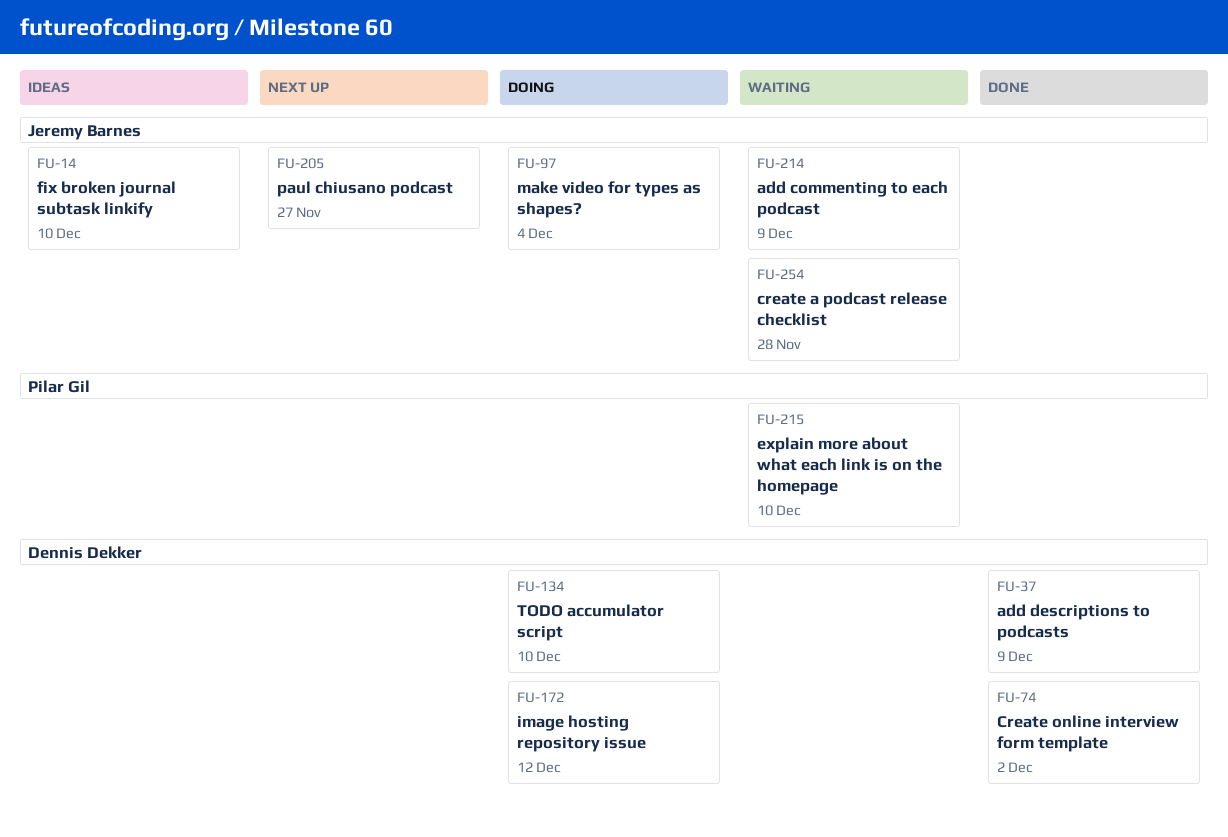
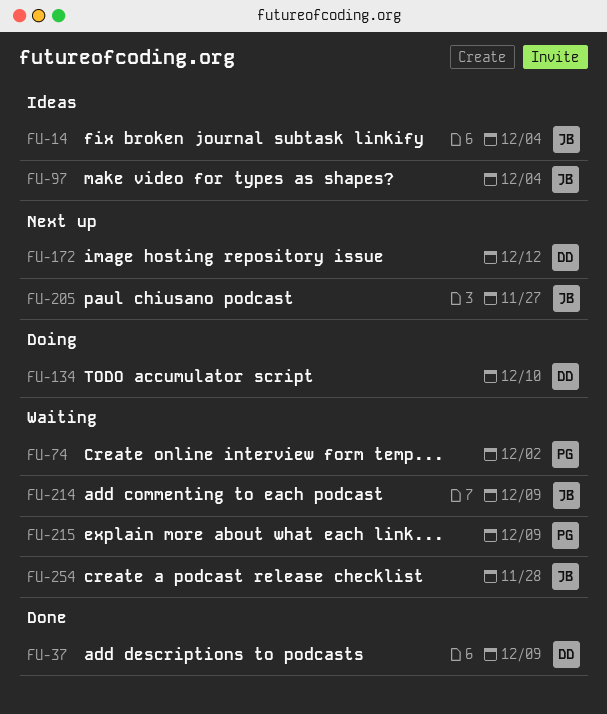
FU-14, due: Dec 10 -> Dec 4
FU-74, status: Done -> Waiting
FU-74, owner: Dennis Dekker -> Pilar Gil
FU-97, status: Doing -> Ideas
FU-172, status: Doing -> Next up
FU-215, due: Dec 10 -> Dec 9

